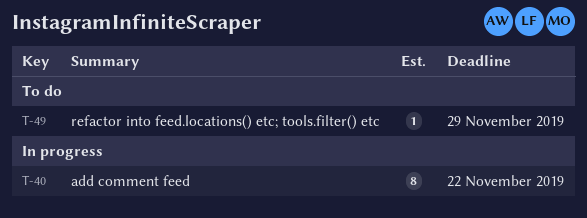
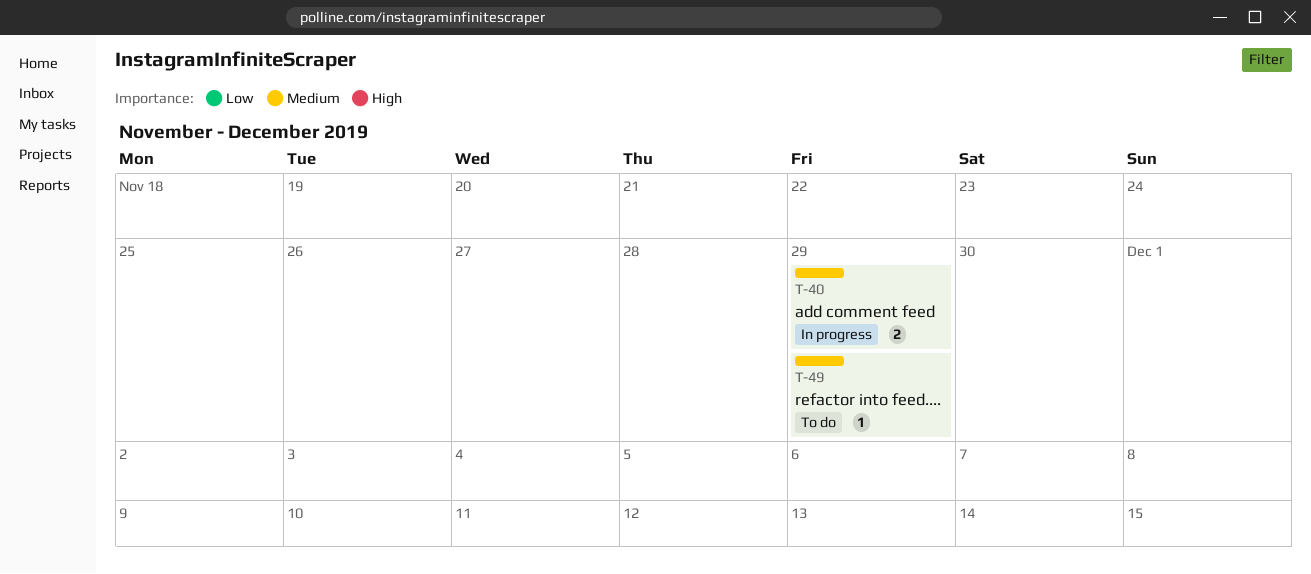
T-40, estimate: 8 -> 2
T-40, due: Nov 22 -> Nov 29

